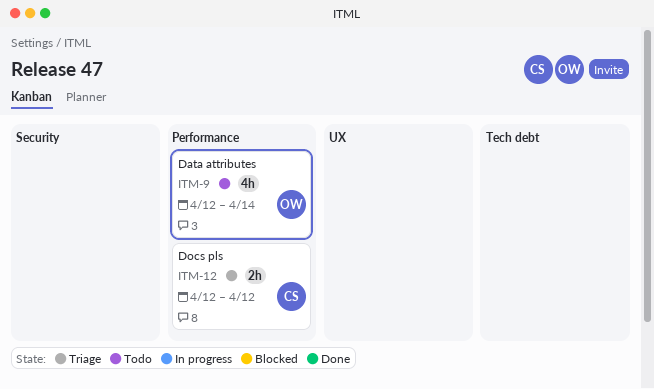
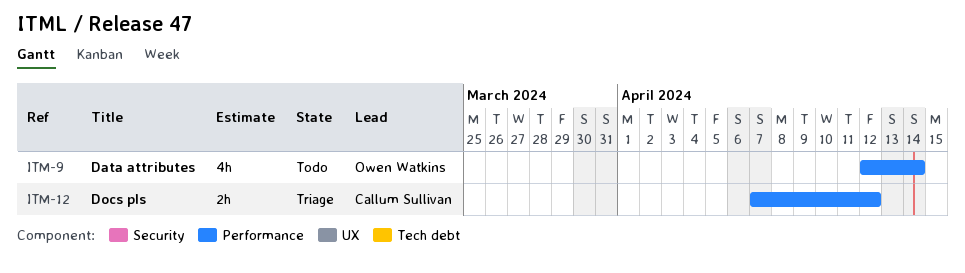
ITM-12, start: Apr 12 -> Apr 7

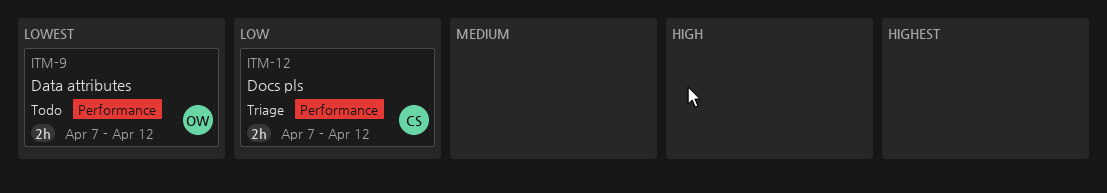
ITM-9, estimate: 4h -> 2h
ITM-9, start: Apr 12 -> Apr 7
ITM-9, due: Apr 14 -> Apr 12

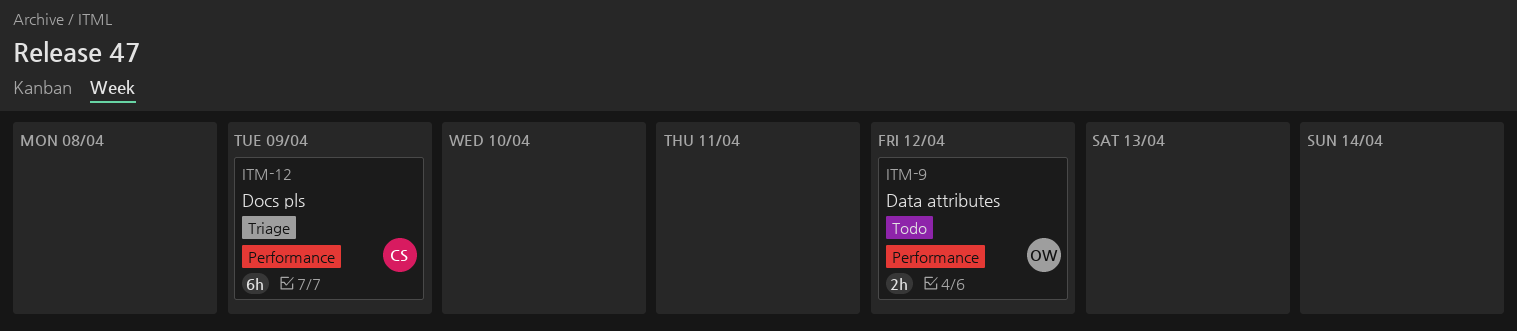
ITM-12, estimate: 2h -> 6h
ITM-12, due: Apr 12 -> Apr 9

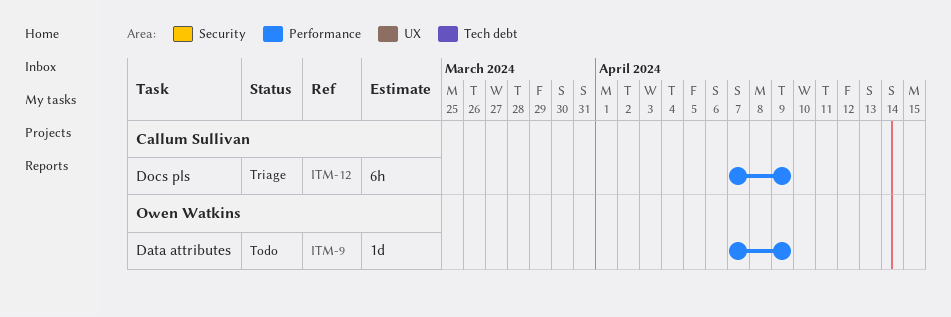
ITM-9, estimate: 2h -> 1d
ITM-9, due: Apr 12 -> Apr 9

